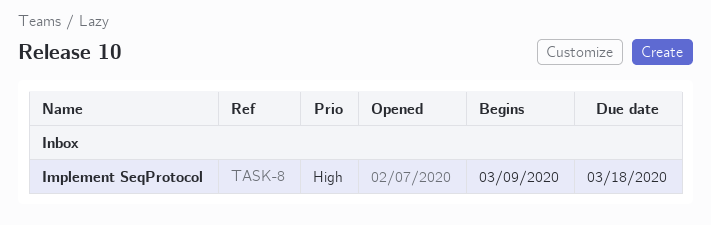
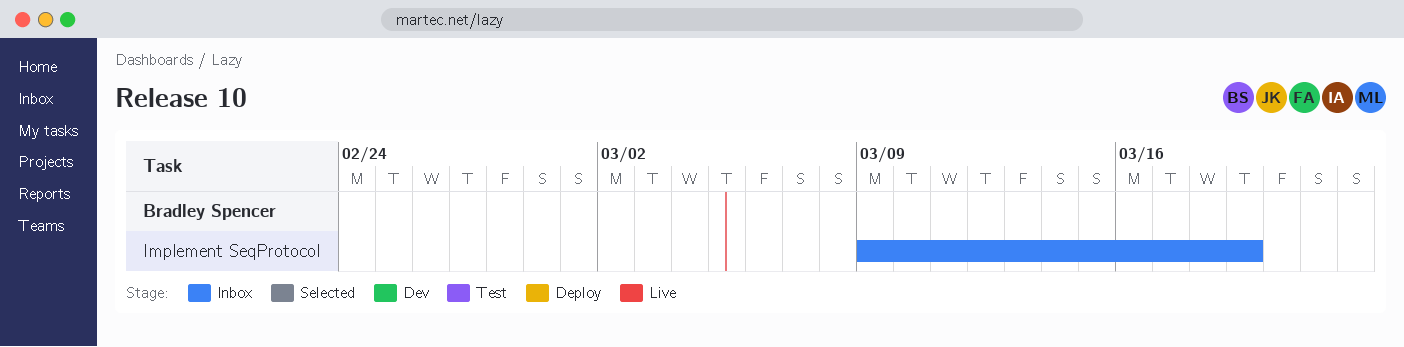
Implement SeqProtocol, due: Mar 18 -> Mar 19

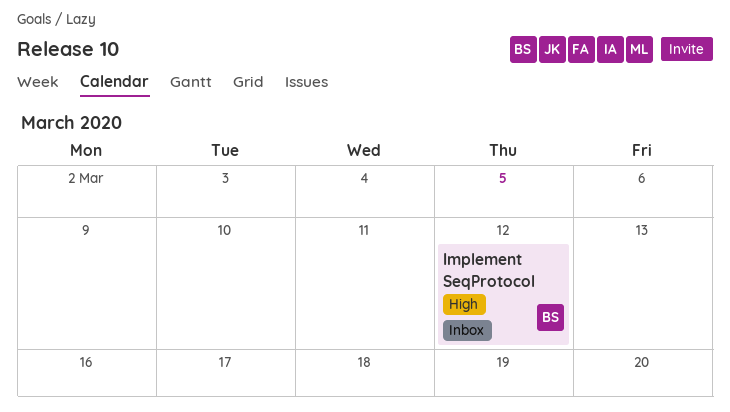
Implement SeqProtocol, due: Mar 19 -> Mar 12

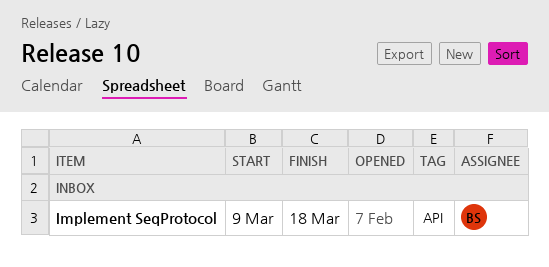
Implement SeqProtocol, due: Mar 12 -> Mar 18

